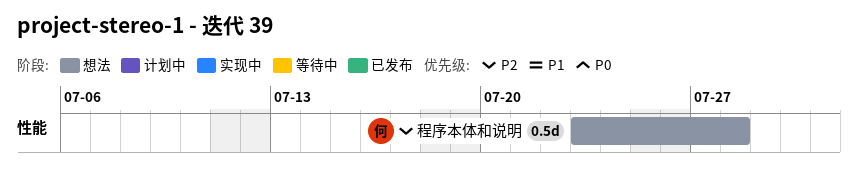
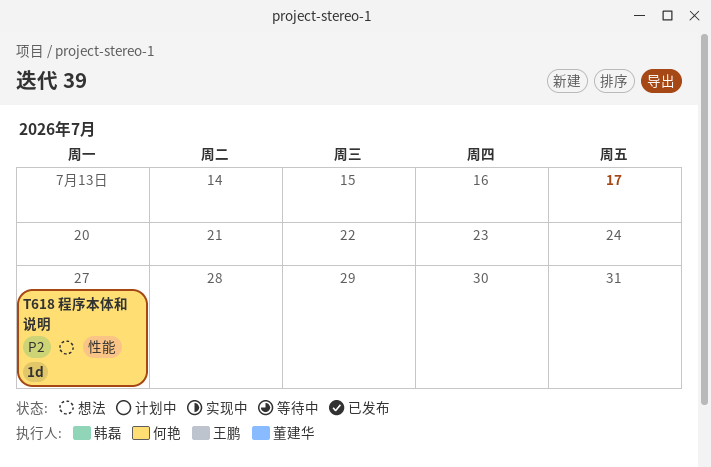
程序本体和说明, estimate: 0.5d -> 1d
程序本体和说明, due: Jul 28 -> Jul 27

